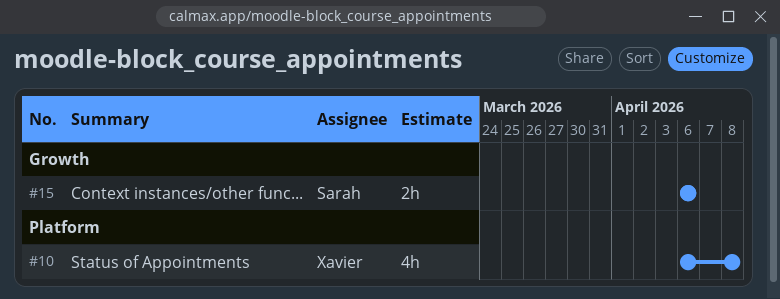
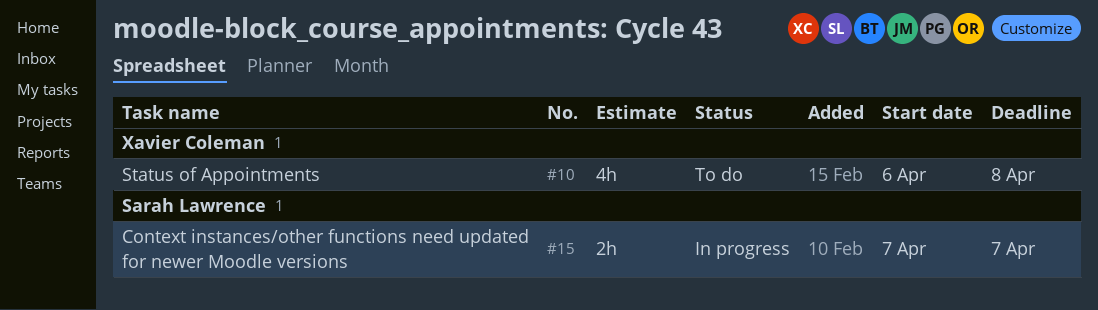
#15, start: Apr 6 -> Apr 7
#15, due: Apr 6 -> Apr 7

